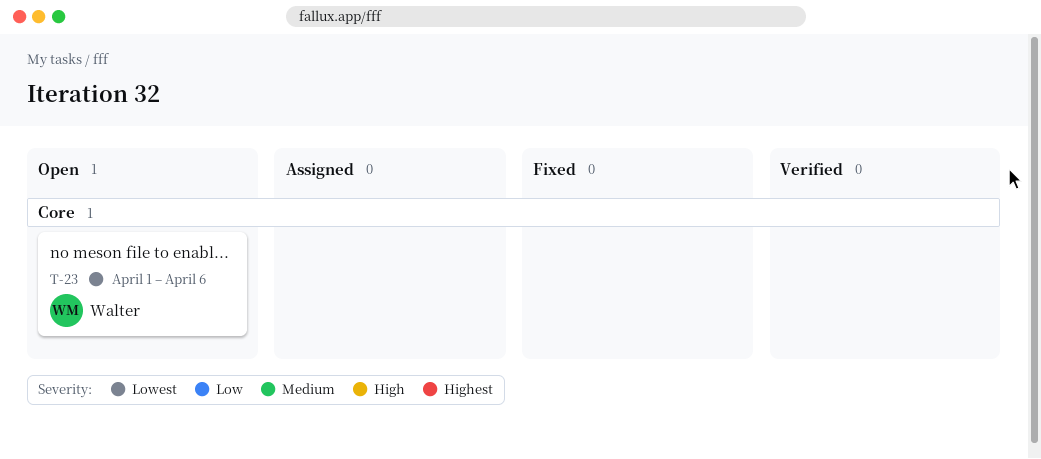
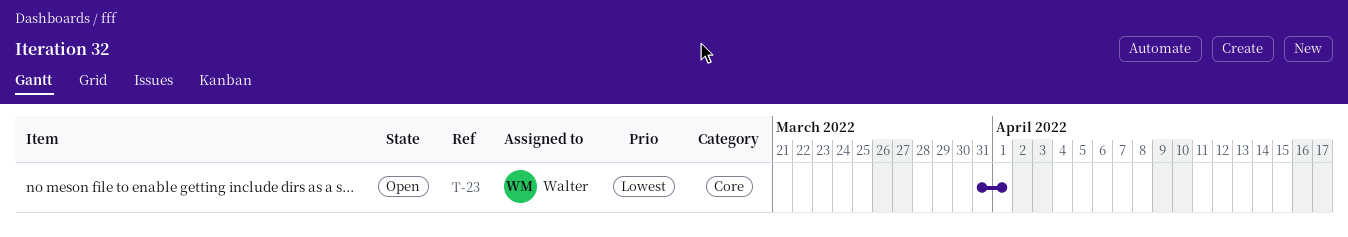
T-23, start: Apr 1 -> Mar 31
T-23, due: Apr 6 -> Apr 1

